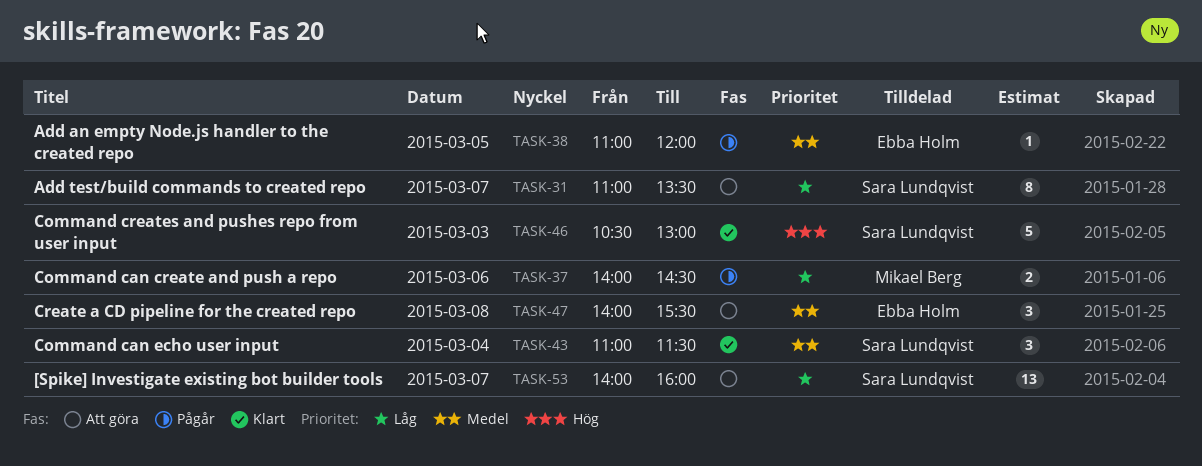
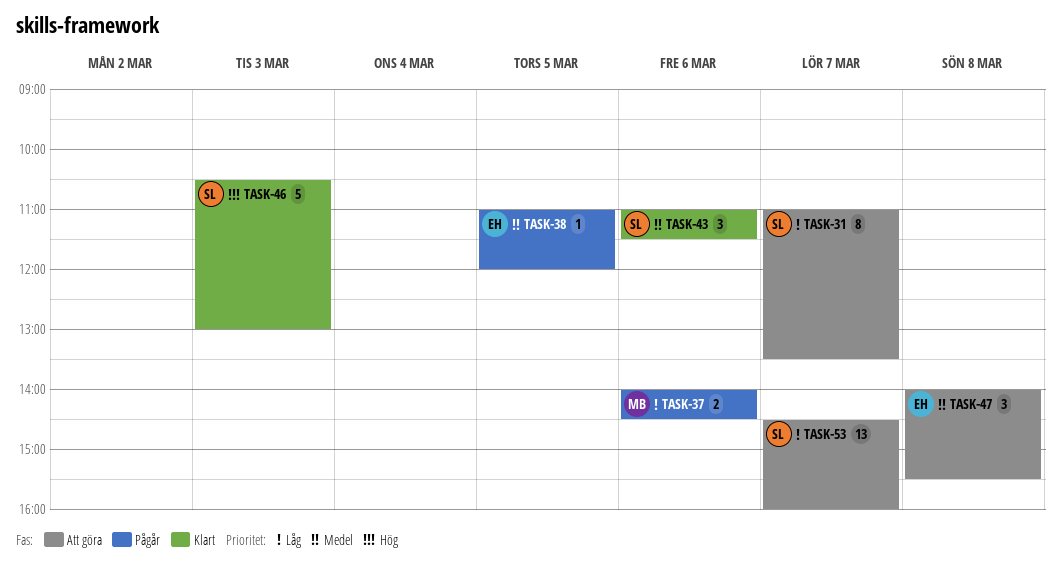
TASK-43, day: Mar 4 -> Mar 6
TASK-53, begins: 14:00 -> 14:30

